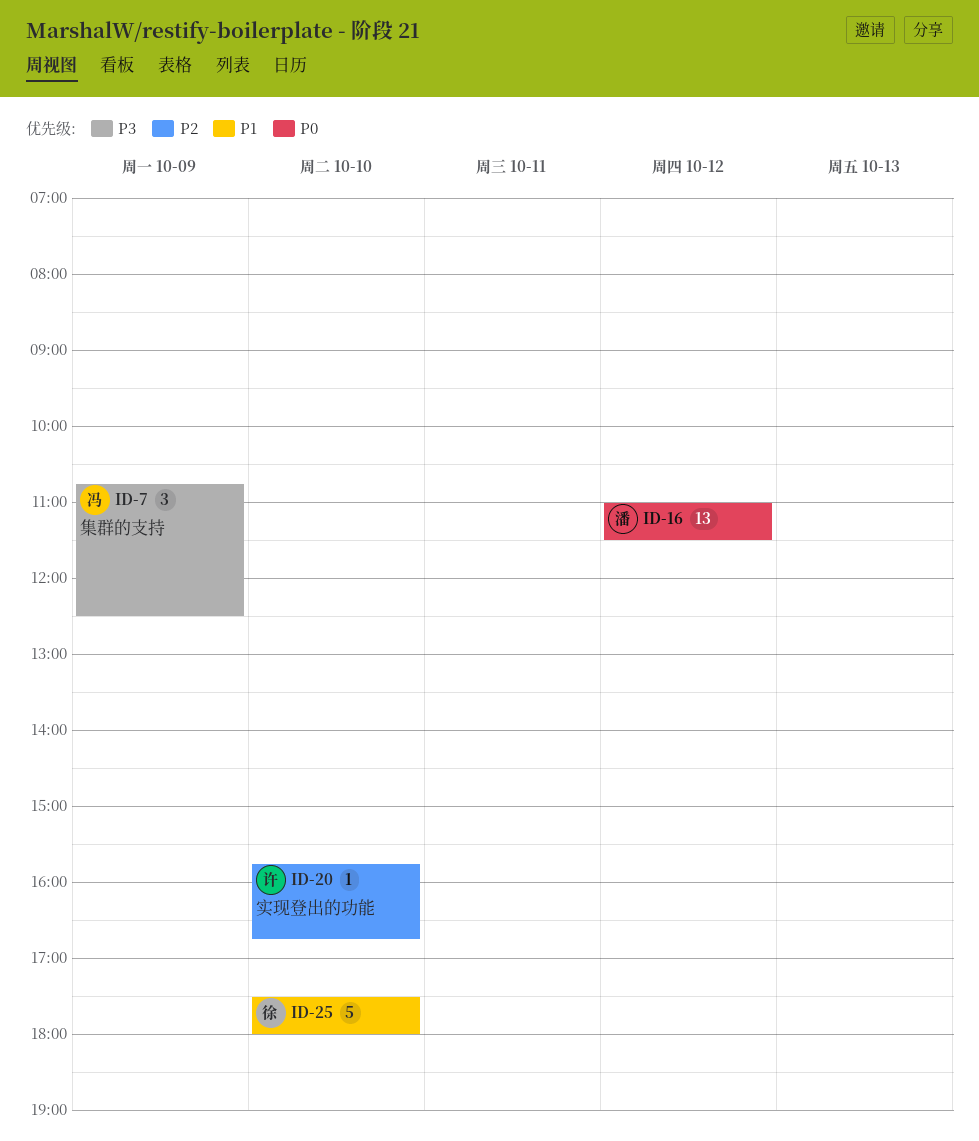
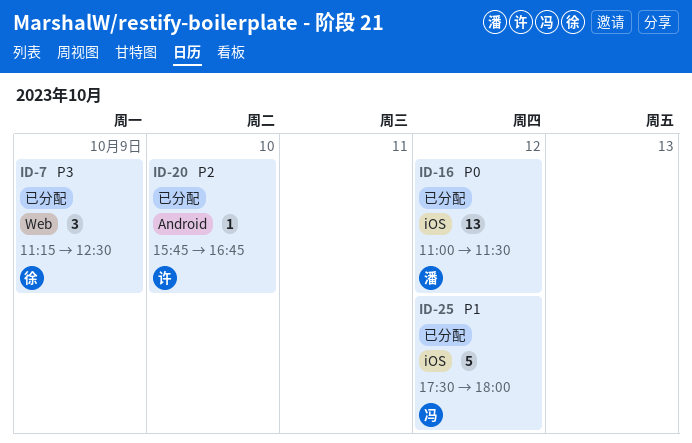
ID-7, owner: 冯 -> 徐
ID-7, begins: 10:45 -> 11:15
ID-25, owner: 徐 -> 冯
ID-25, day: Oct 10 -> Oct 12

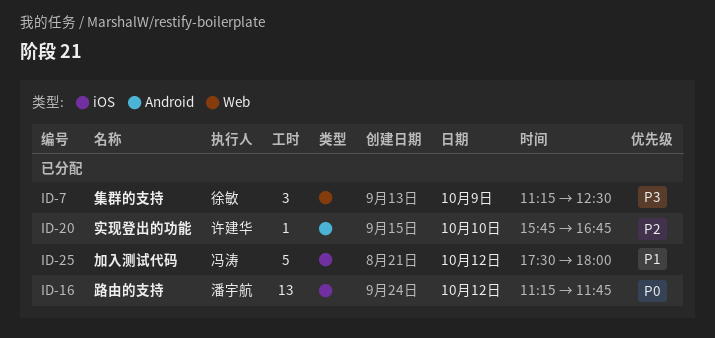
ID-16, begins: 11:00 -> 11:15
ID-16, ends: 11:30 -> 11:45

